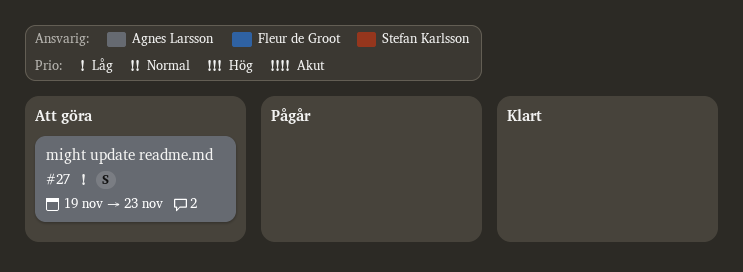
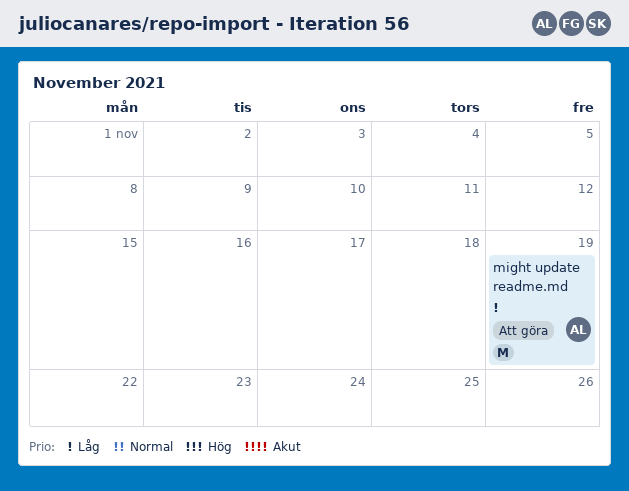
might update readme.md, estimate: S -> M
might update readme.md, due: Nov 23 -> Nov 19

